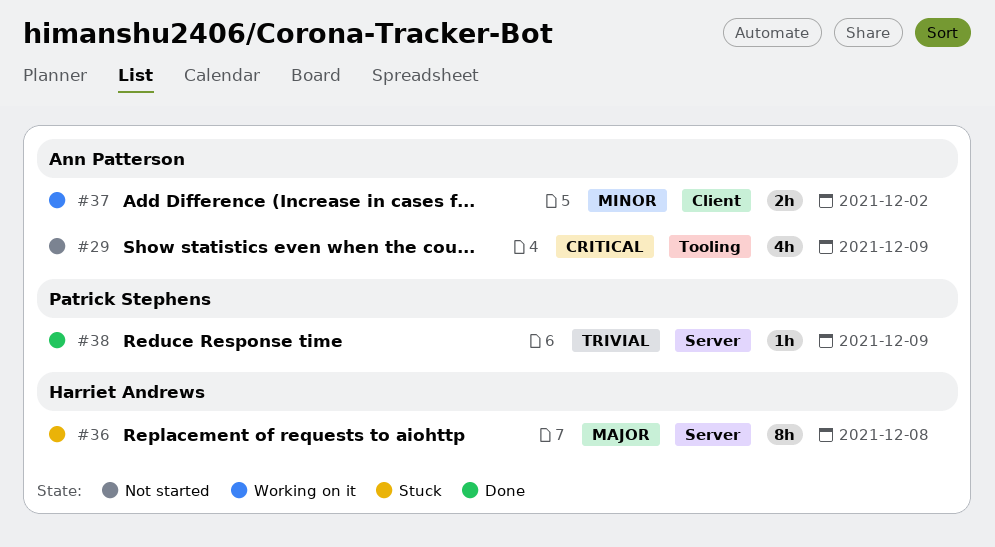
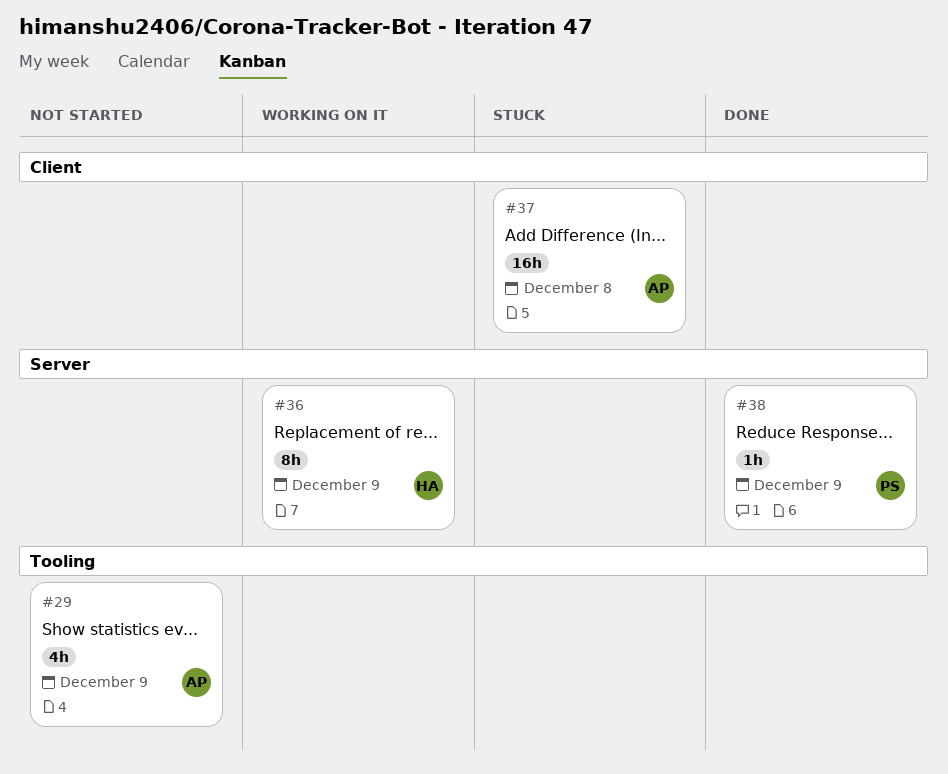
#36, status: Stuck -> Working on it
#36, due: Dec 8 -> Dec 9
#37, status: Working on it -> Stuck
#37, estimate: 2h -> 16h
#37, due: Dec 2 -> Dec 8

